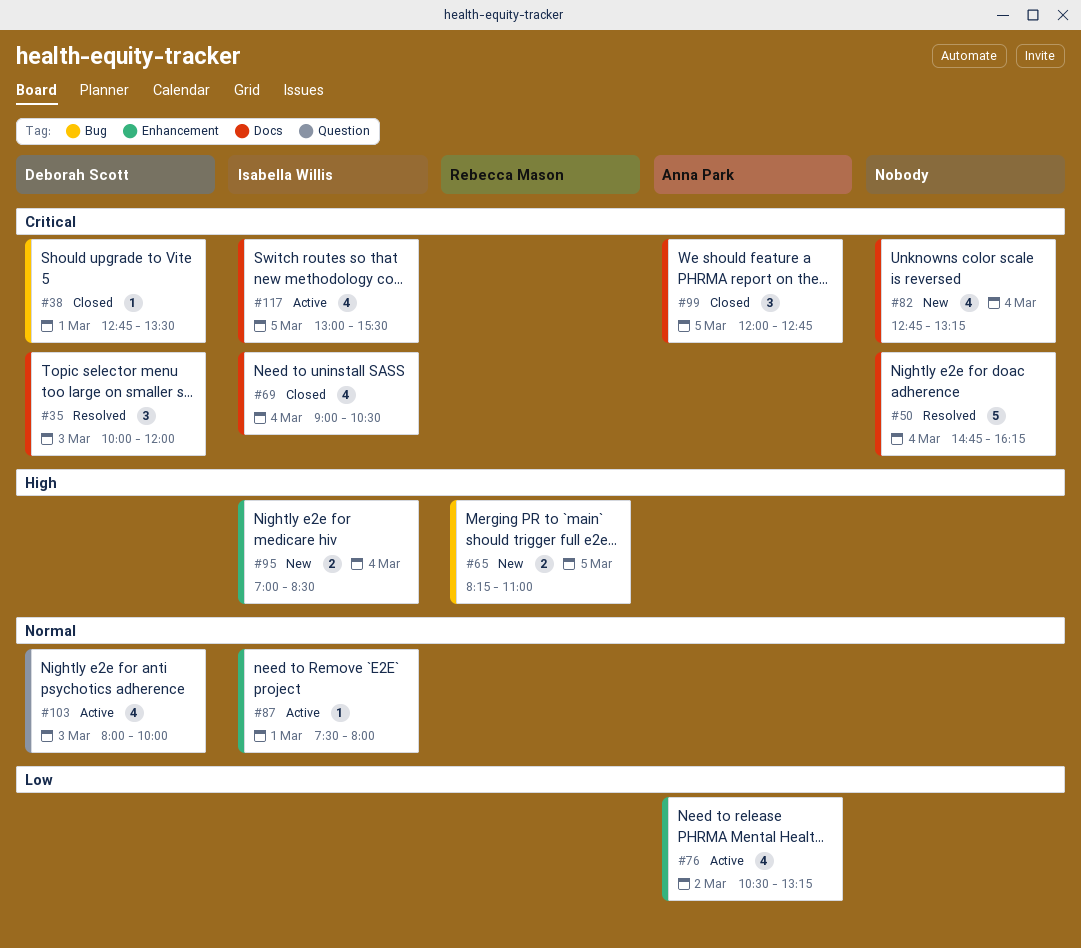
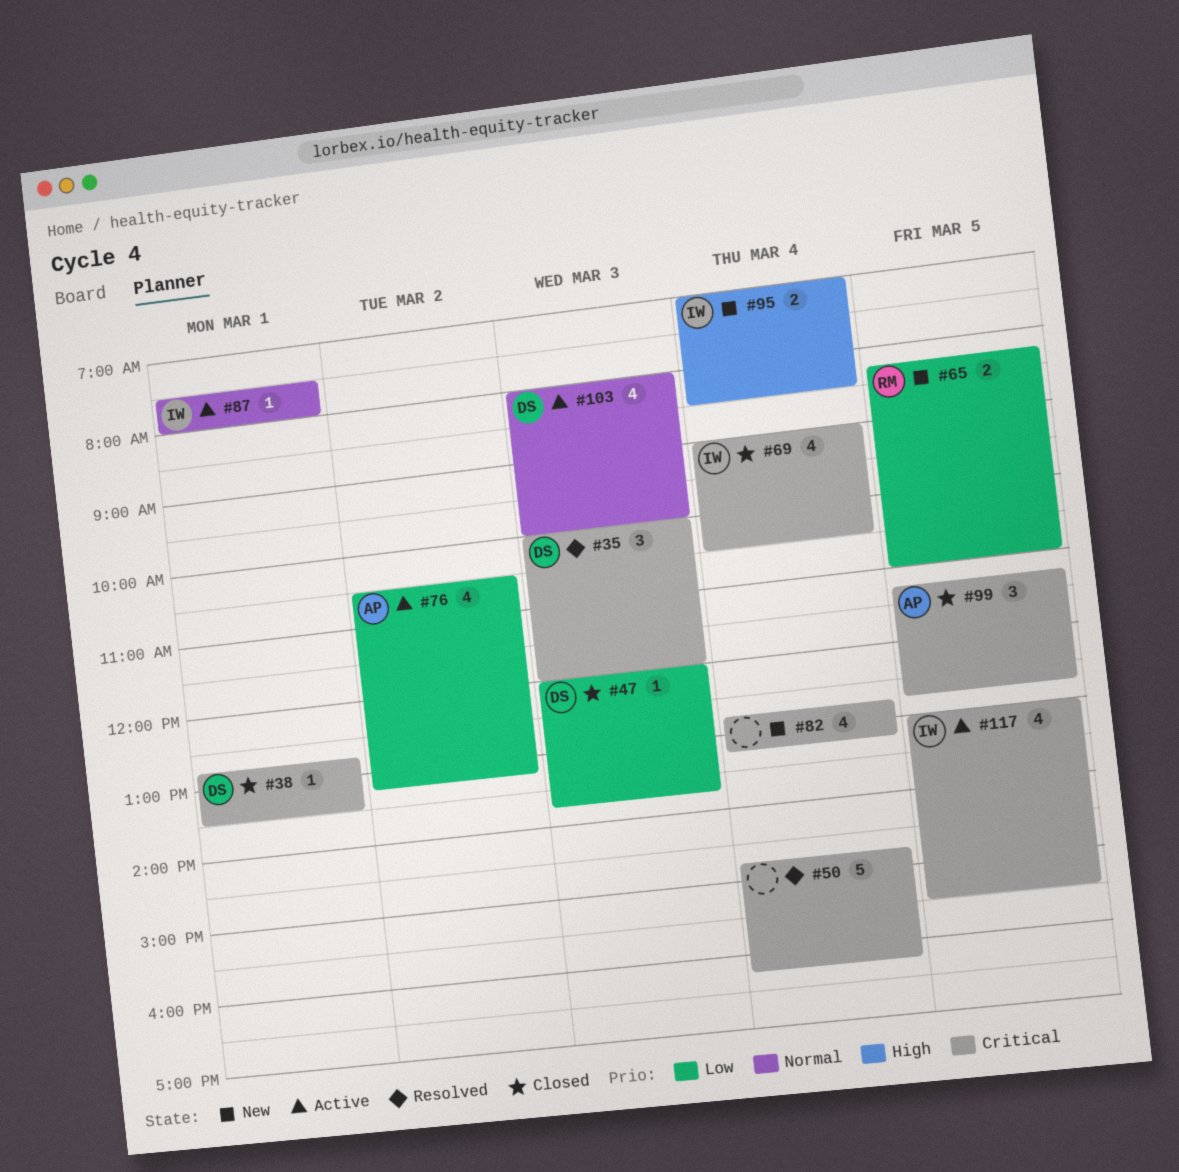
#47: none -> present
#65, priority: High -> Low
#99, begins: 12:00 -> 11:15

